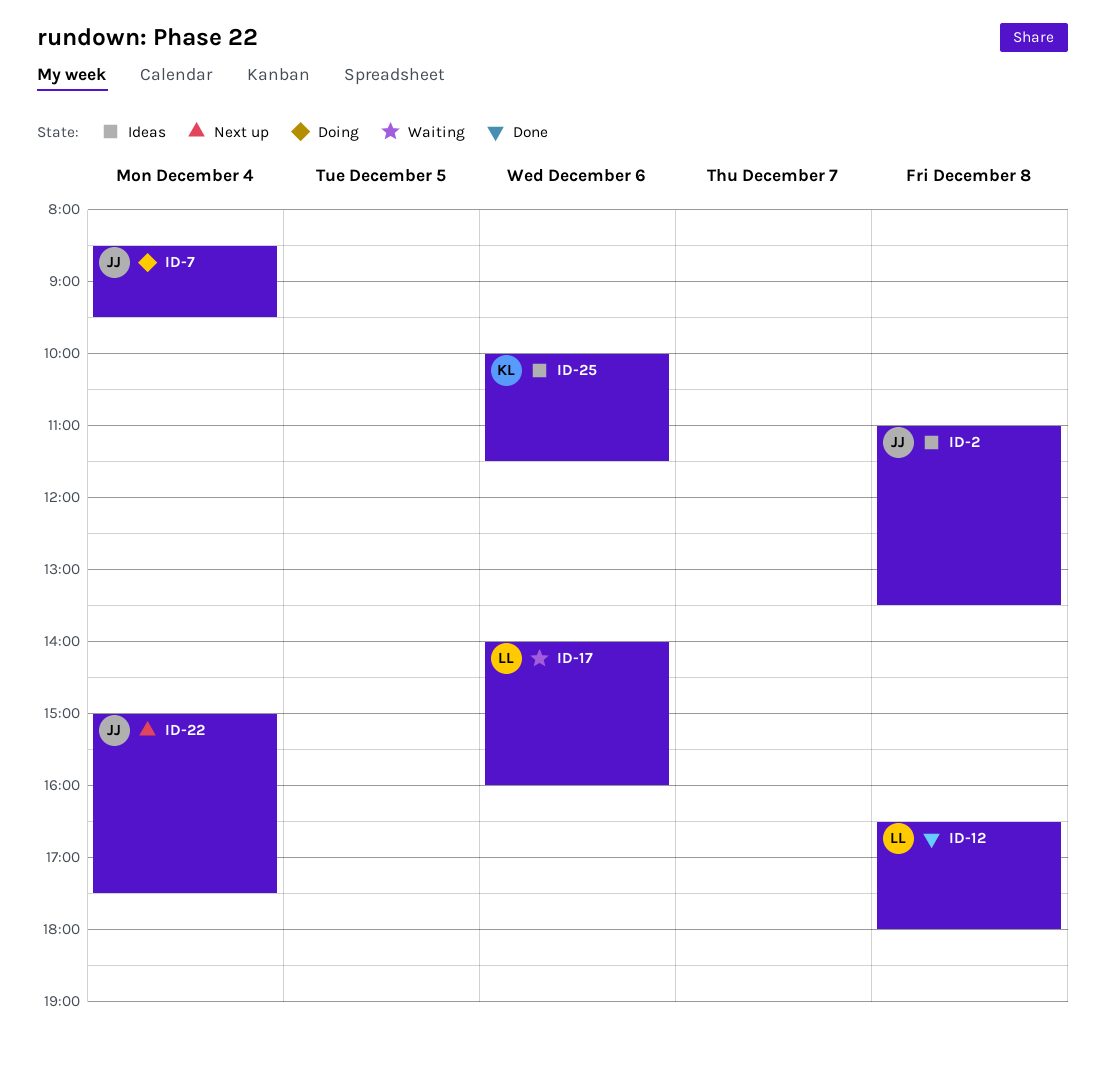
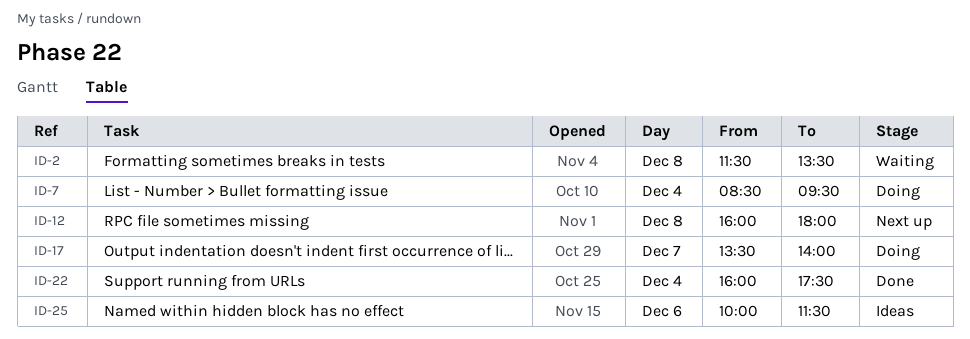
ID-2, status: Ideas -> Waiting
ID-2, begins: 11:00 -> 11:30
ID-12, status: Done -> Next up
ID-12, begins: 16:30 -> 16:00
ID-17, status: Waiting -> Doing
ID-17, day: Dec 6 -> Dec 7
ID-17, begins: 14:00 -> 13:30
ID-17, ends: 16:00 -> 14:00
ID-22, status: Next up -> Done
ID-22, begins: 15:00 -> 16:00

